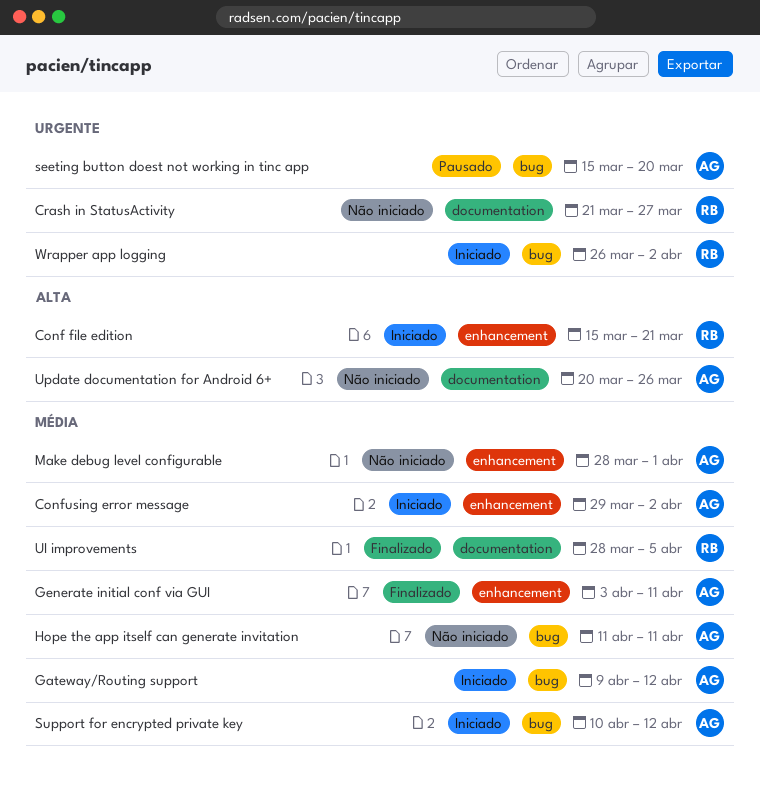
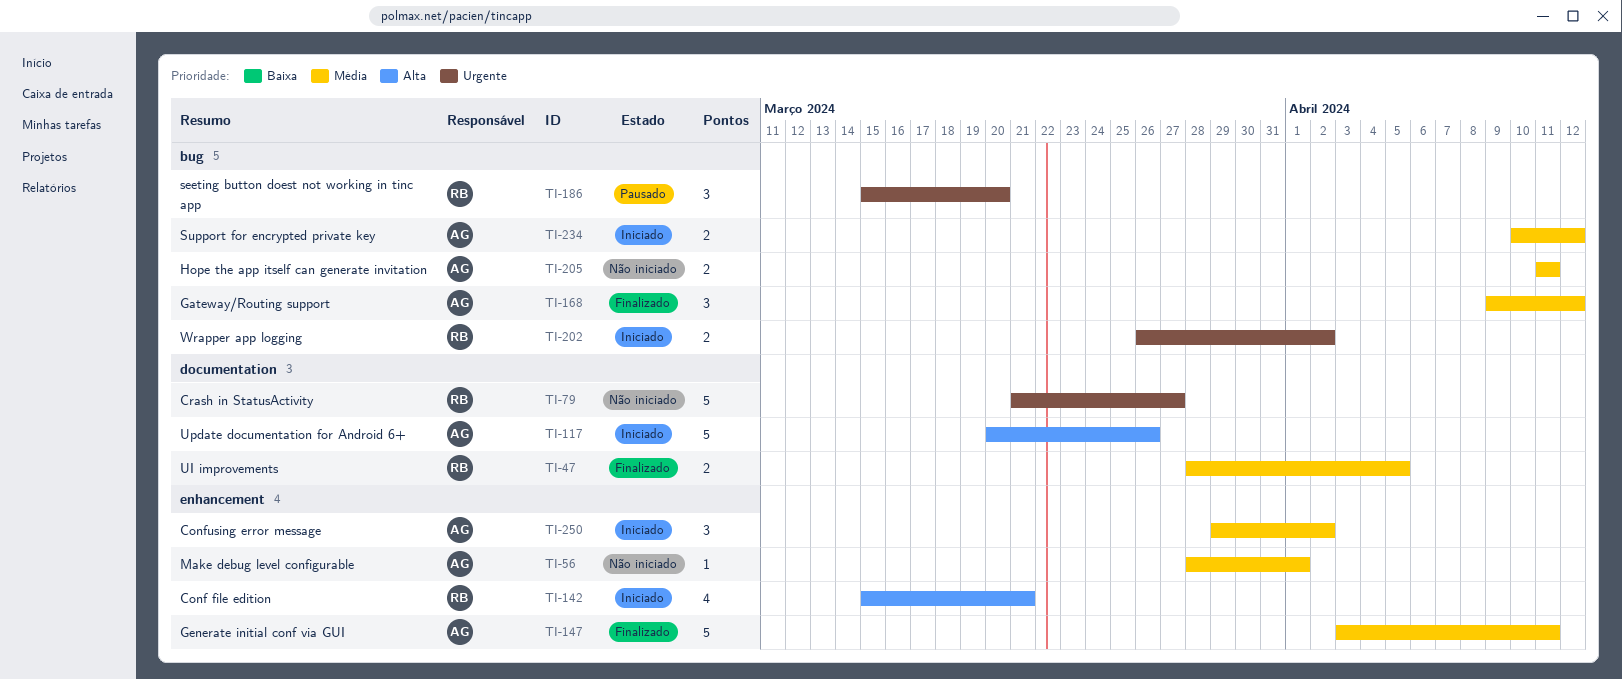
Gateway/Routing support, status: Iniciado -> Finalizado
seeting button doest not working in tinc app, owner: AG -> RB
Update documentation for Android 6+, status: Não iniciado -> Iniciado

